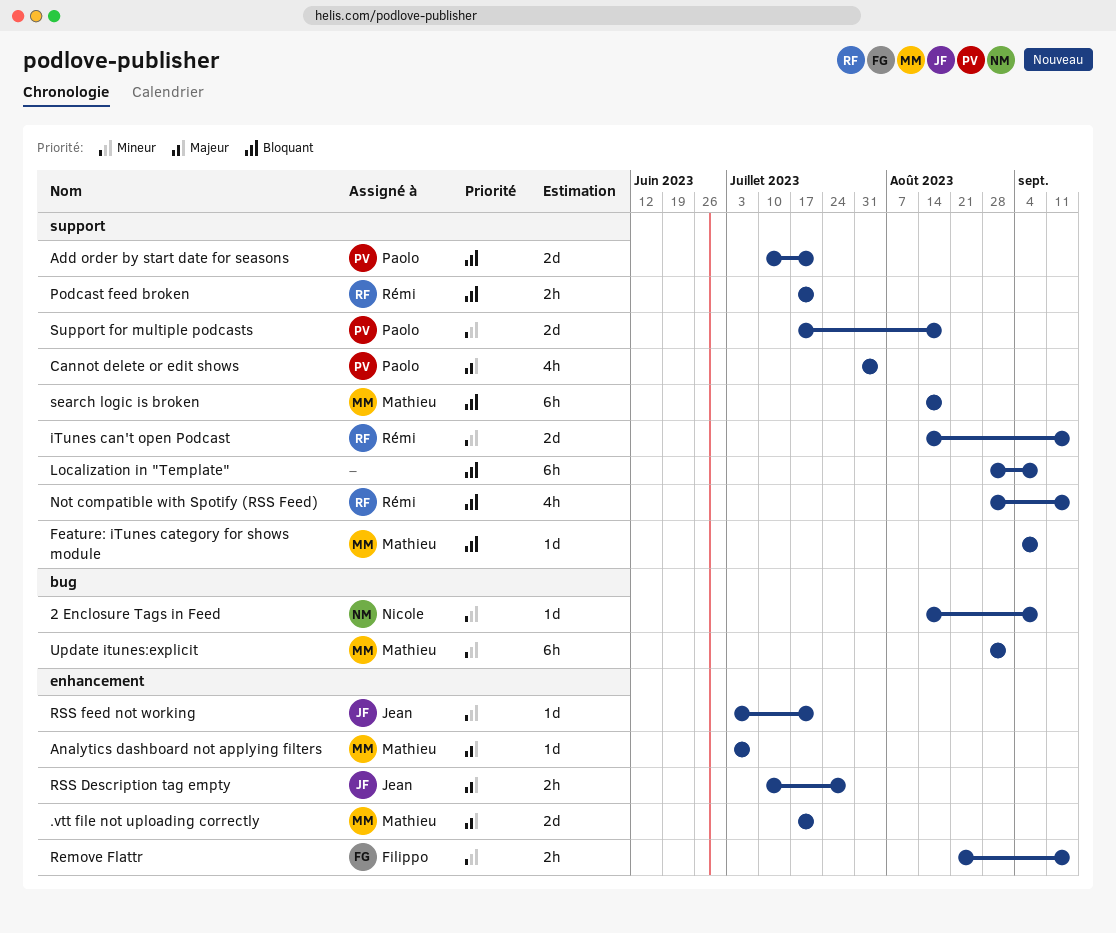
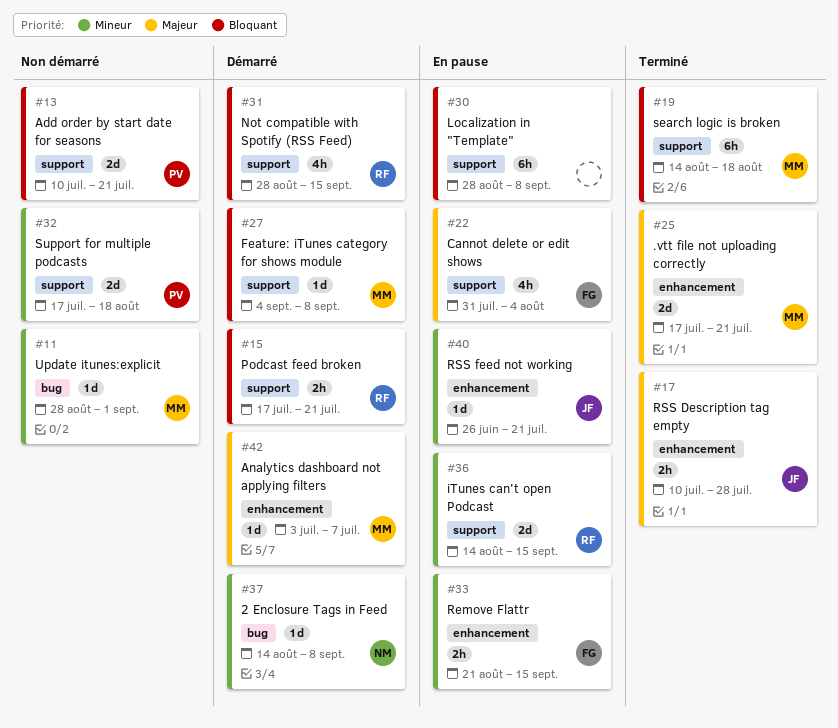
Cannot delete or edit shows, owner: Paolo -> Filippo
RSS feed not working, start: Jul 3 -> Jun 26
Update itunes:explicit, estimate: 6h -> 1d

